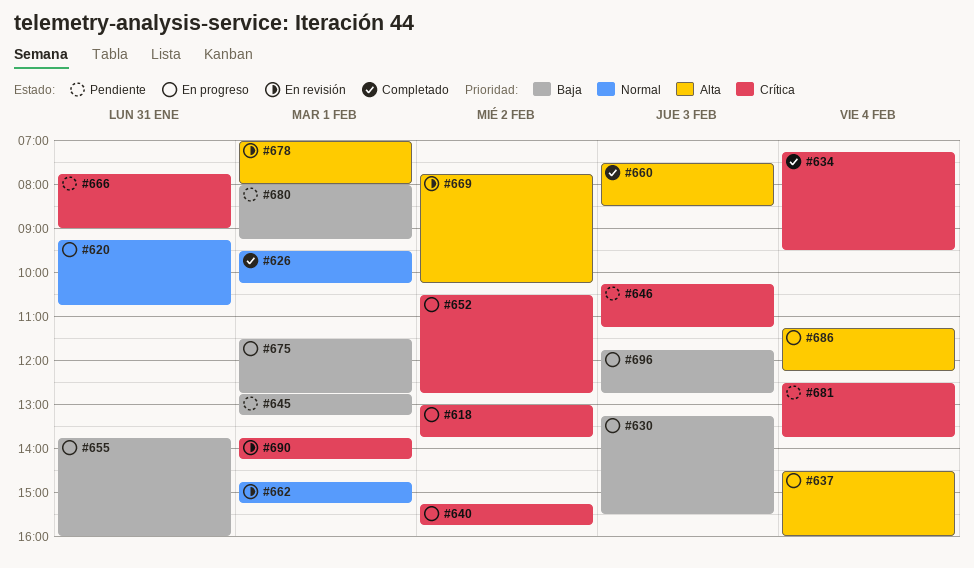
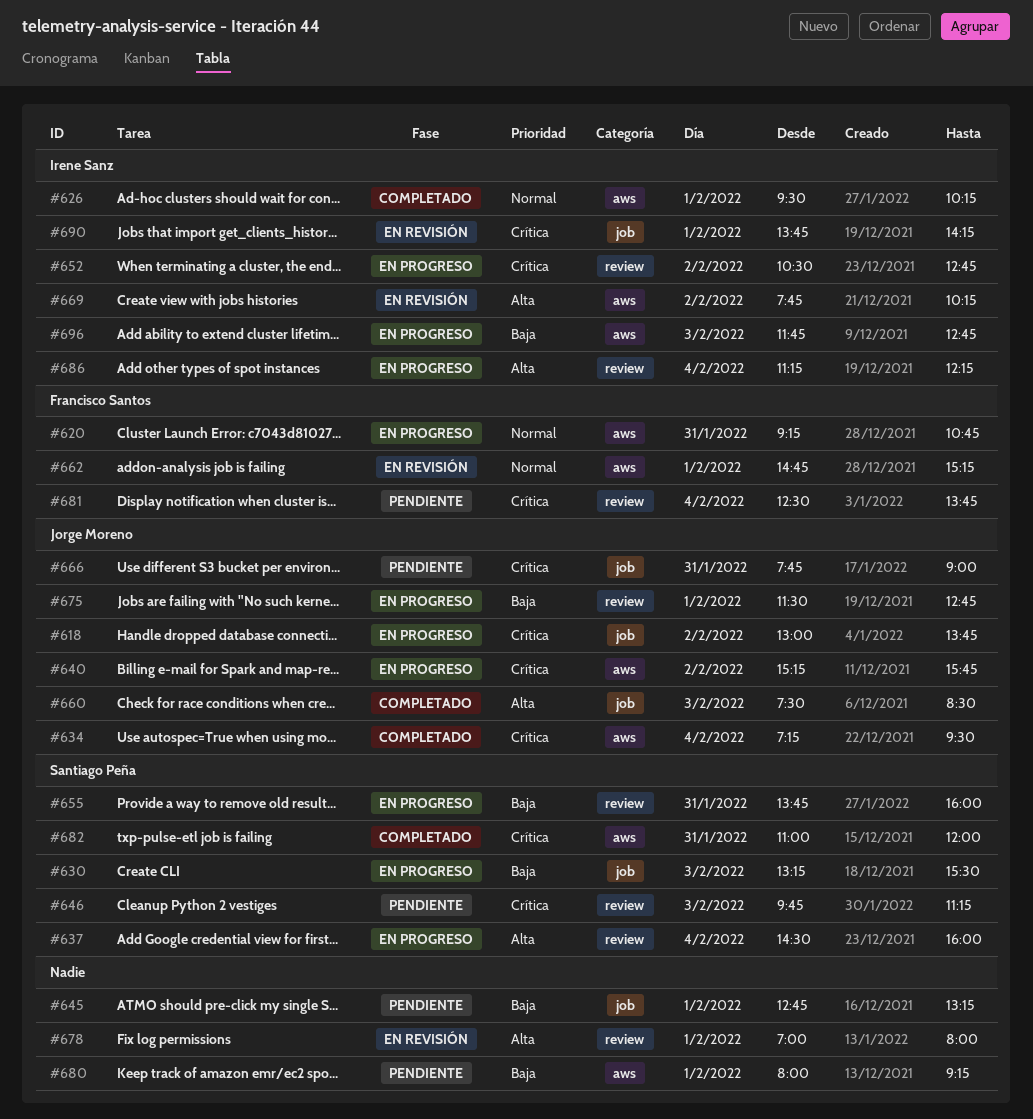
#646, begins: 10:15 -> 09:45
#682: none -> present

